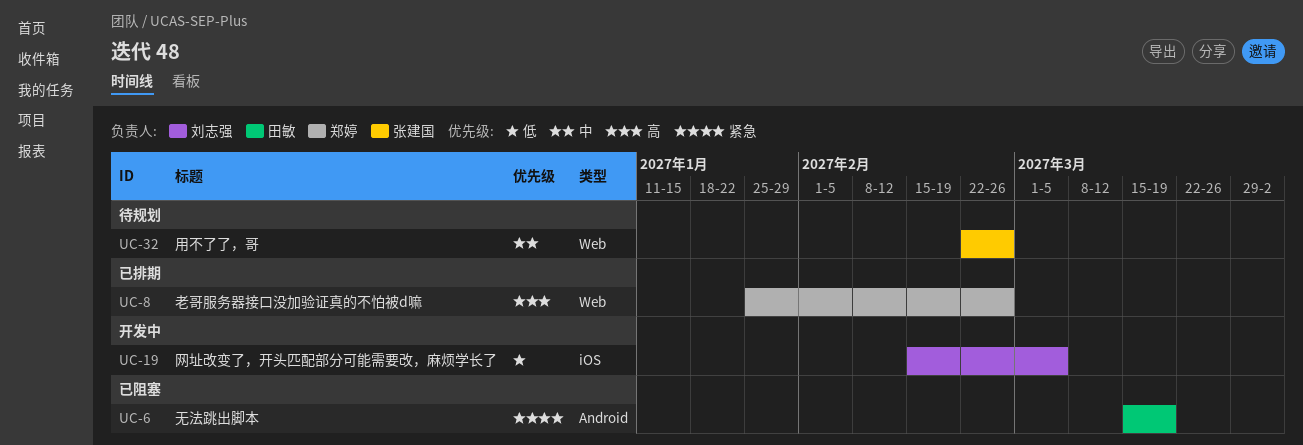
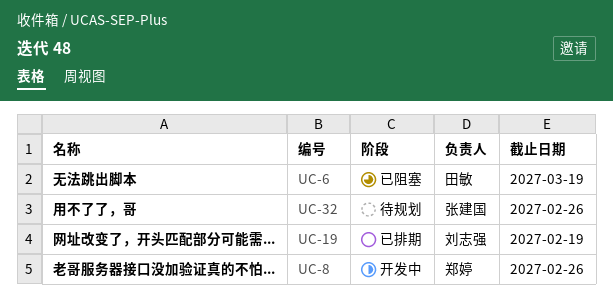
UC-8, status: 已排期 -> 开发中
UC-19, status: 开发中 -> 已排期
UC-19, due: Mar 5 -> Feb 19

